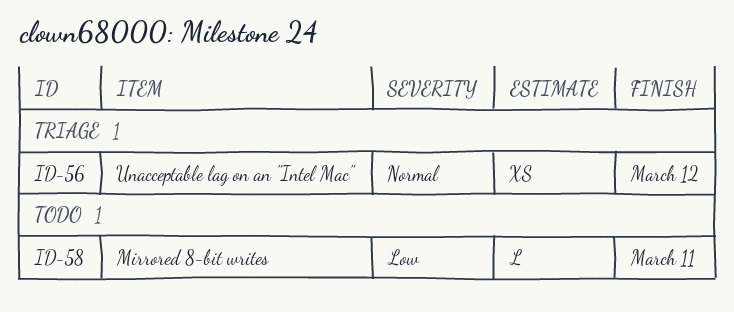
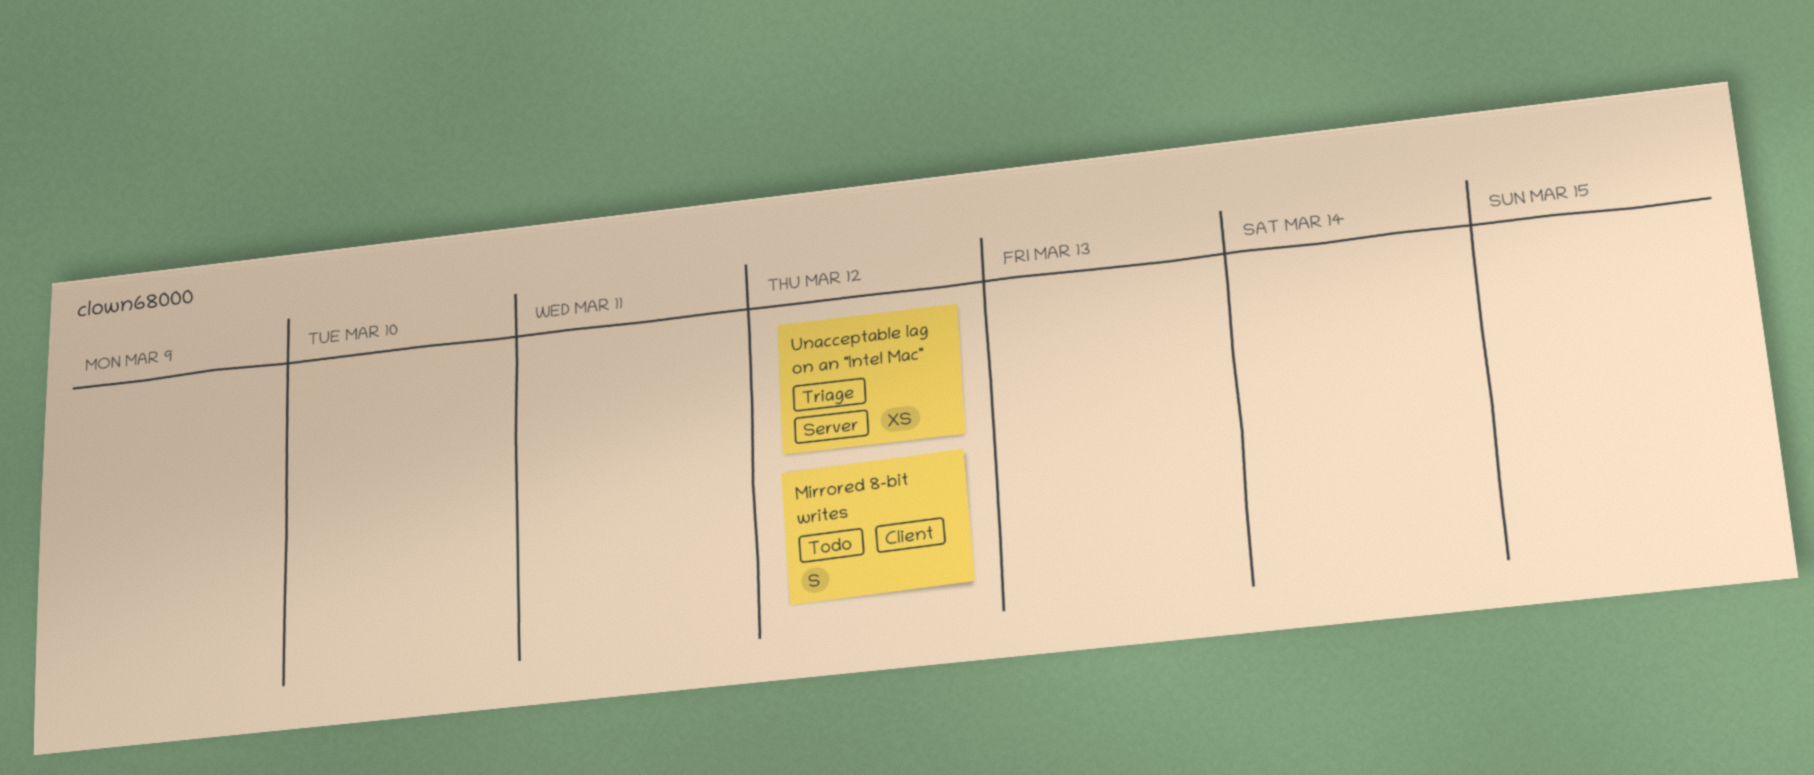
Mirrored 8-bit writes, estimate: L -> S
Mirrored 8-bit writes, due: Mar 11 -> Mar 12

